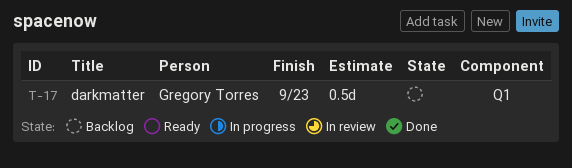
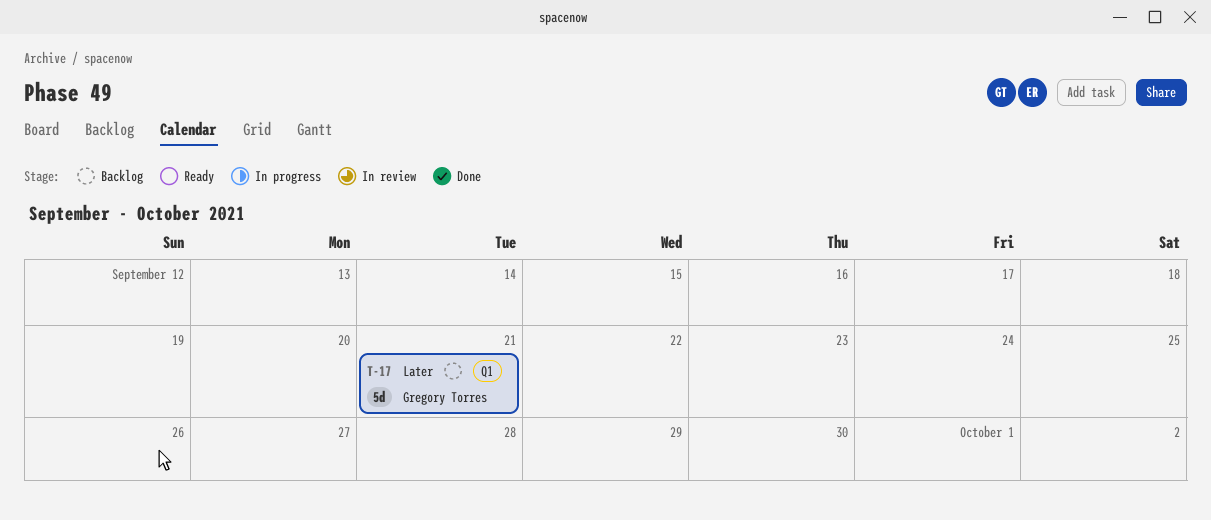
T-17, estimate: 0.5d -> 5d
T-17, due: Sep 23 -> Sep 21

